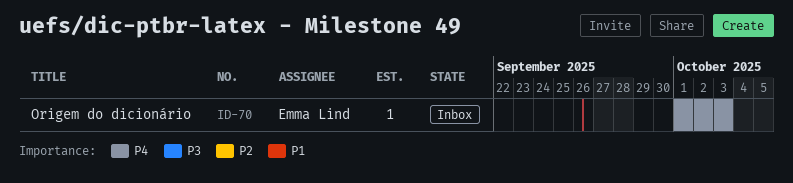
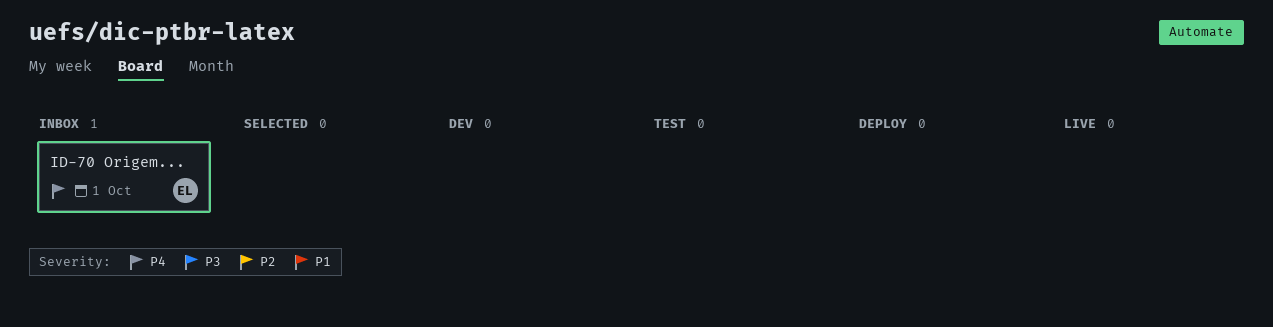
ID-70, due: Oct 3 -> Oct 1

